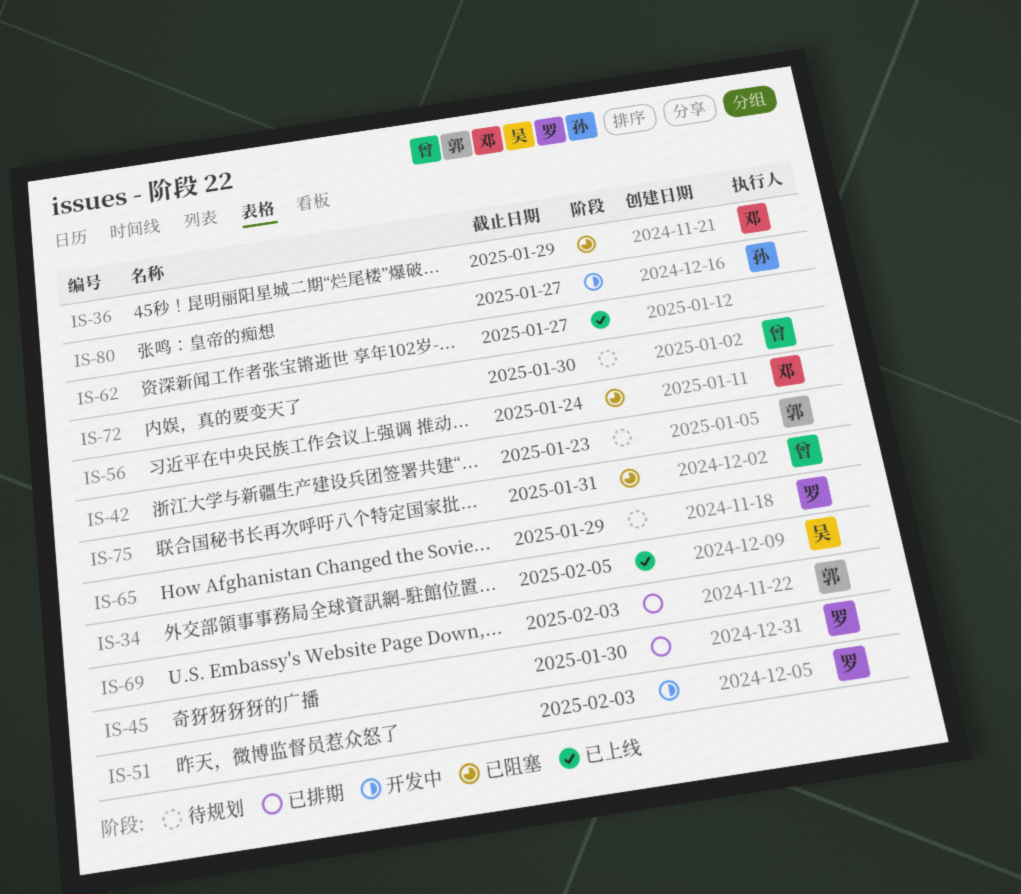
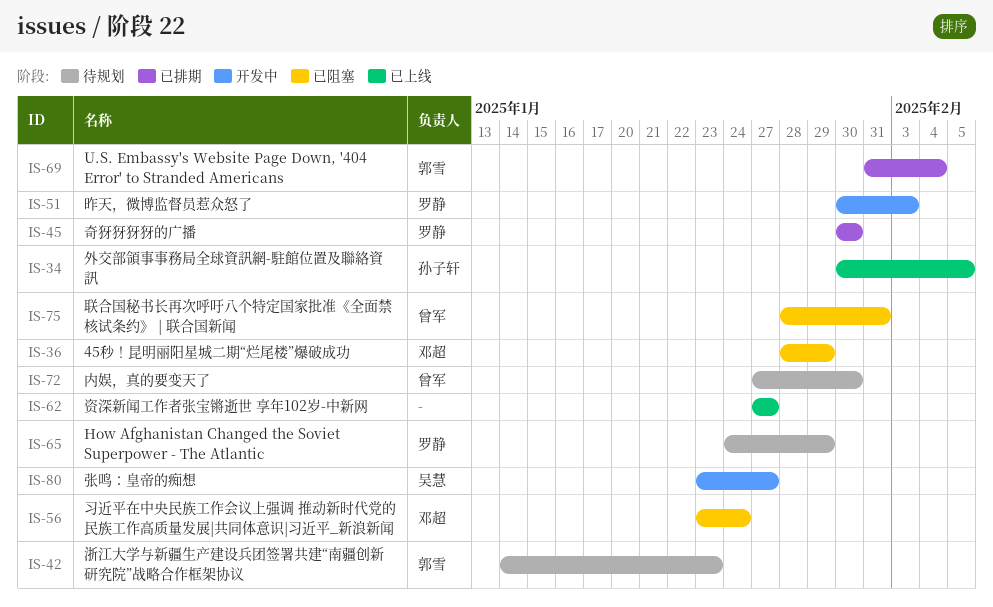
IS-34, owner: 吴慧 -> 孙子轩
IS-69, due: Feb 3 -> Feb 4
IS-80, owner: 孙子轩 -> 吴慧

